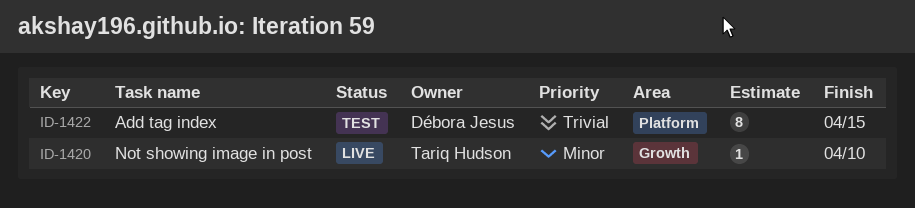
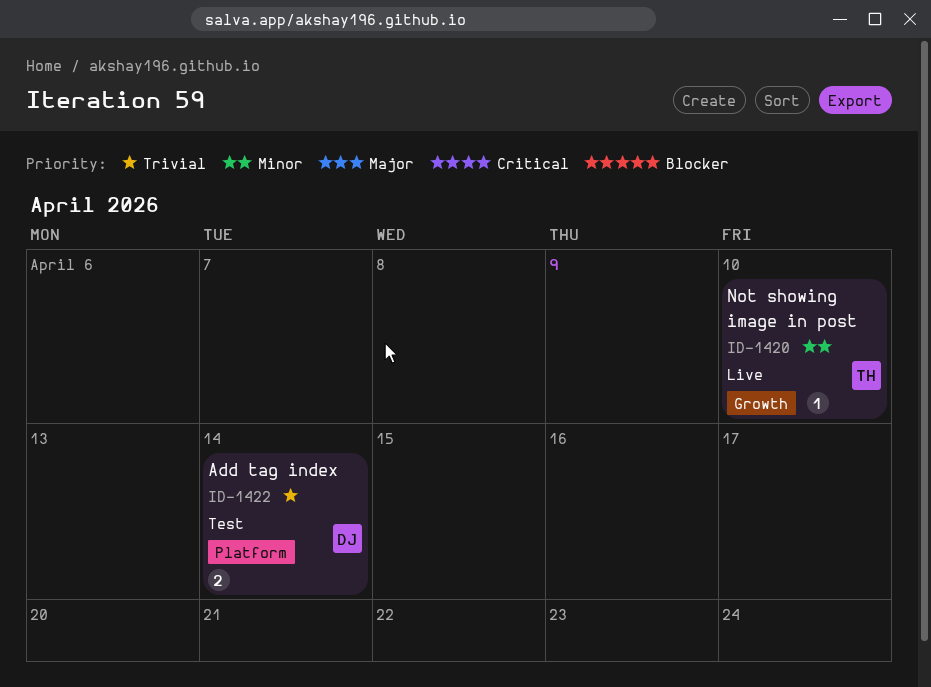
ID-1422, estimate: 8 -> 2
ID-1422, due: Apr 15 -> Apr 14

